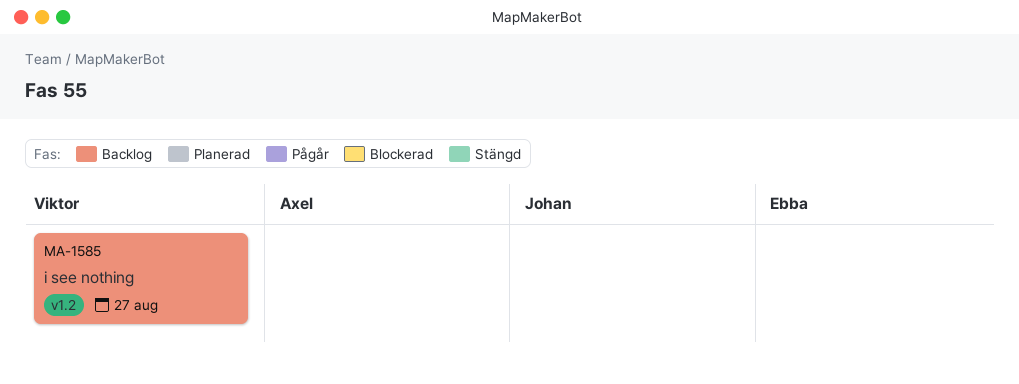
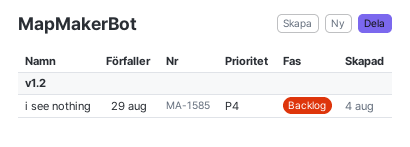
MA-1585, due: Aug 27 -> Aug 29

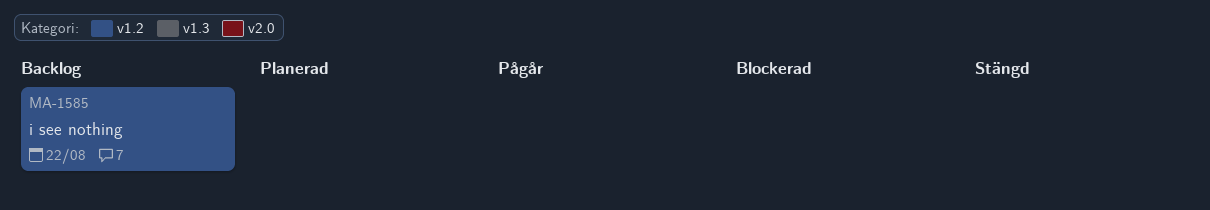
MA-1585, due: Aug 29 -> Aug 22

